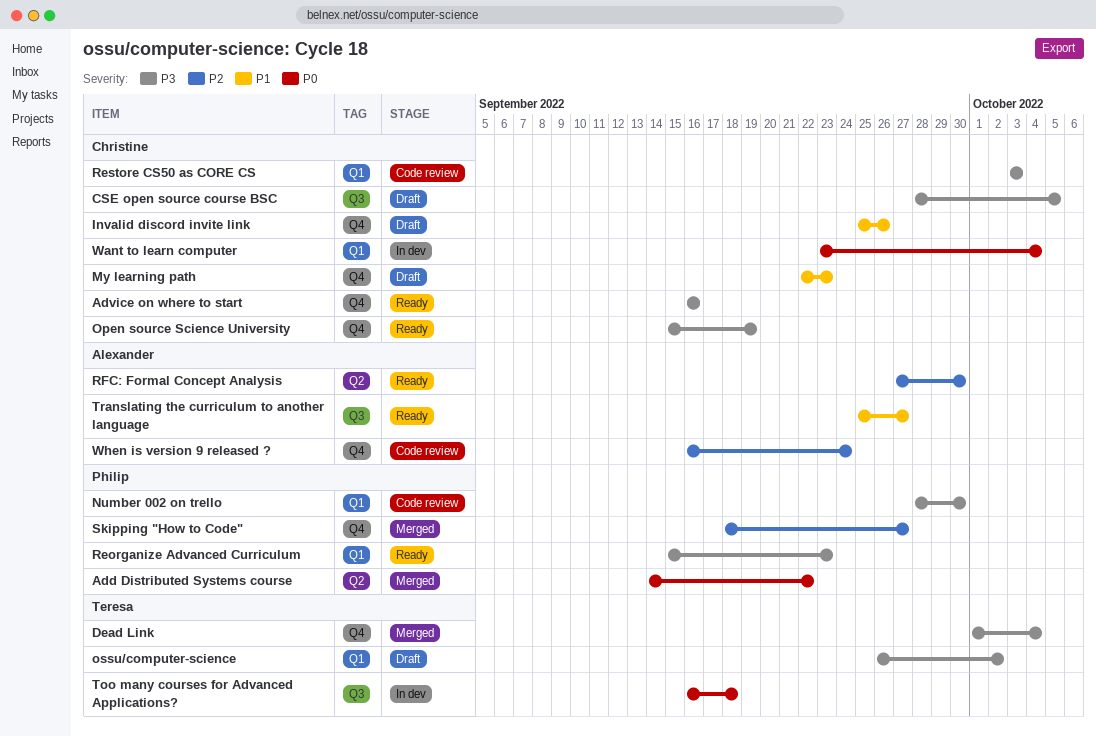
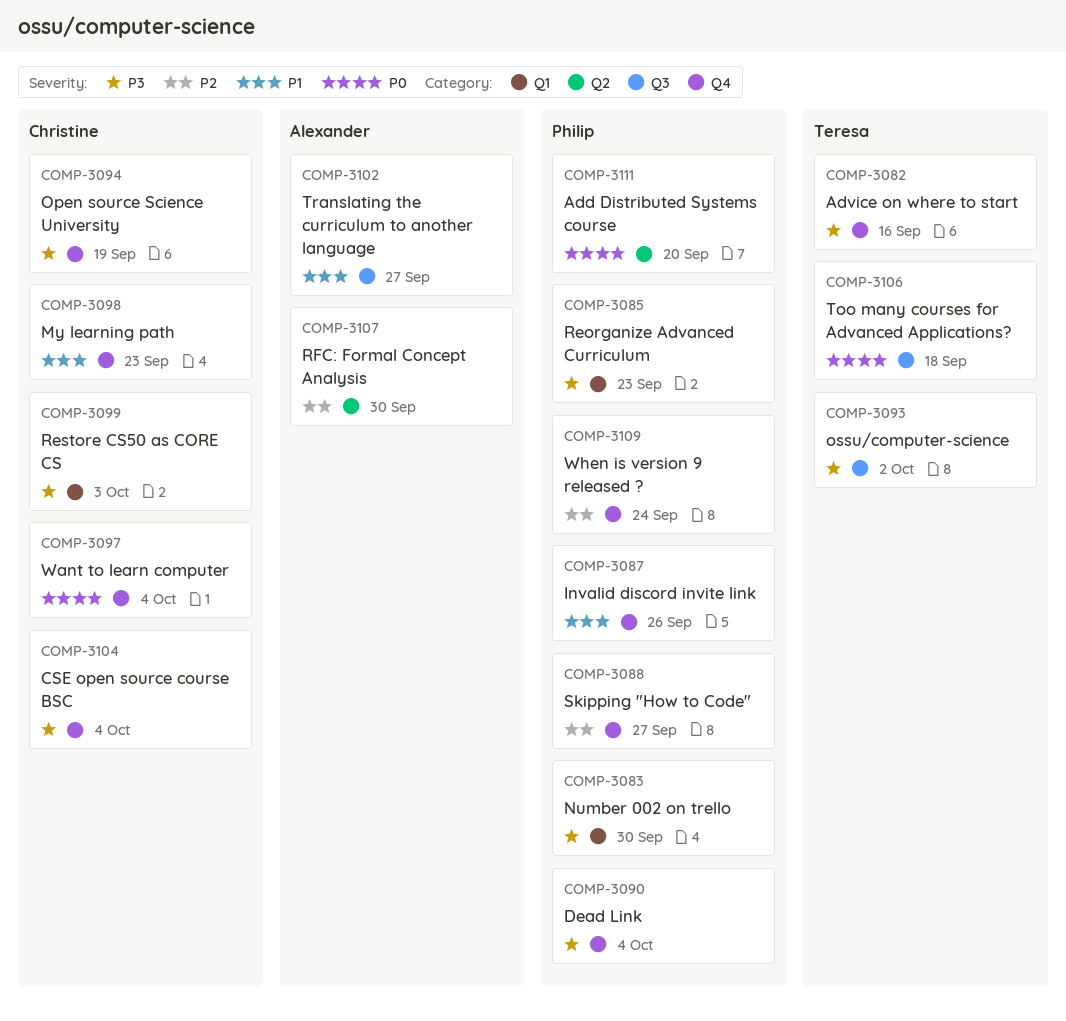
Add Distributed Systems course, due: Sep 22 -> Sep 20
Advice on where to start, owner: Christine -> Teresa
CSE open source course BSC, label: Q3 -> Q4
CSE open source course BSC, due: Oct 5 -> Oct 4
Dead Link, owner: Teresa -> Philip
Invalid discord invite link, owner: Christine -> Philip
ossu/computer-science, label: Q1 -> Q3
Want to learn computer, label: Q1 -> Q4
When is version 9 released ?, owner: Alexander -> Philip

